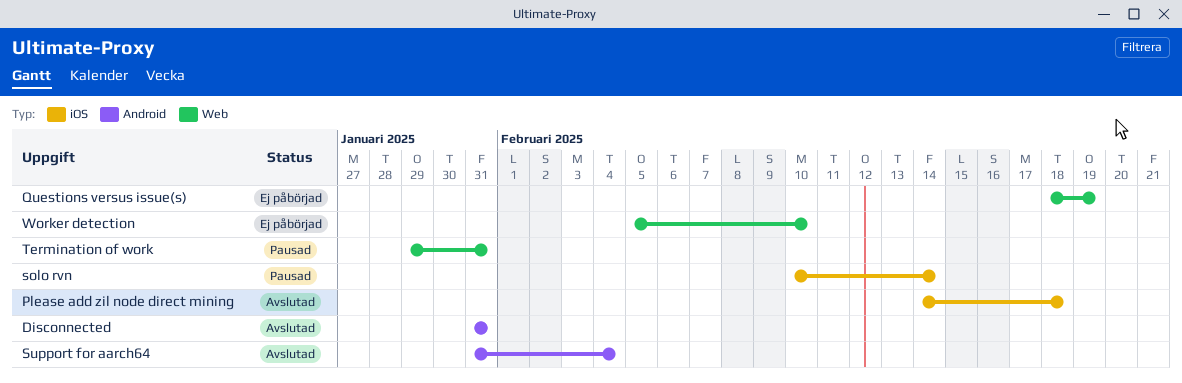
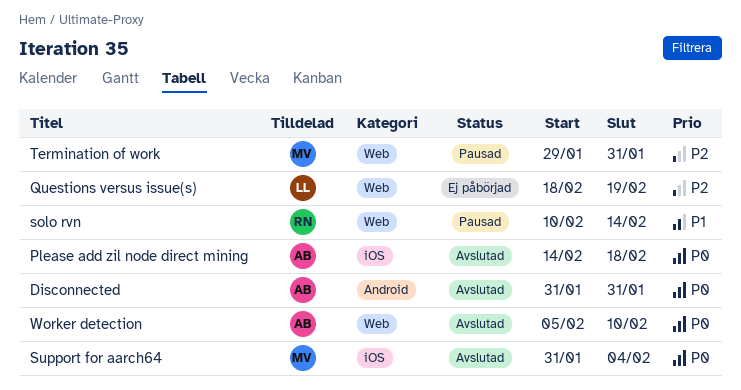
solo rvn, label: iOS -> Web
Support for aarch64, label: Android -> iOS
Worker detection, status: Ej påbörjad -> Avslutad

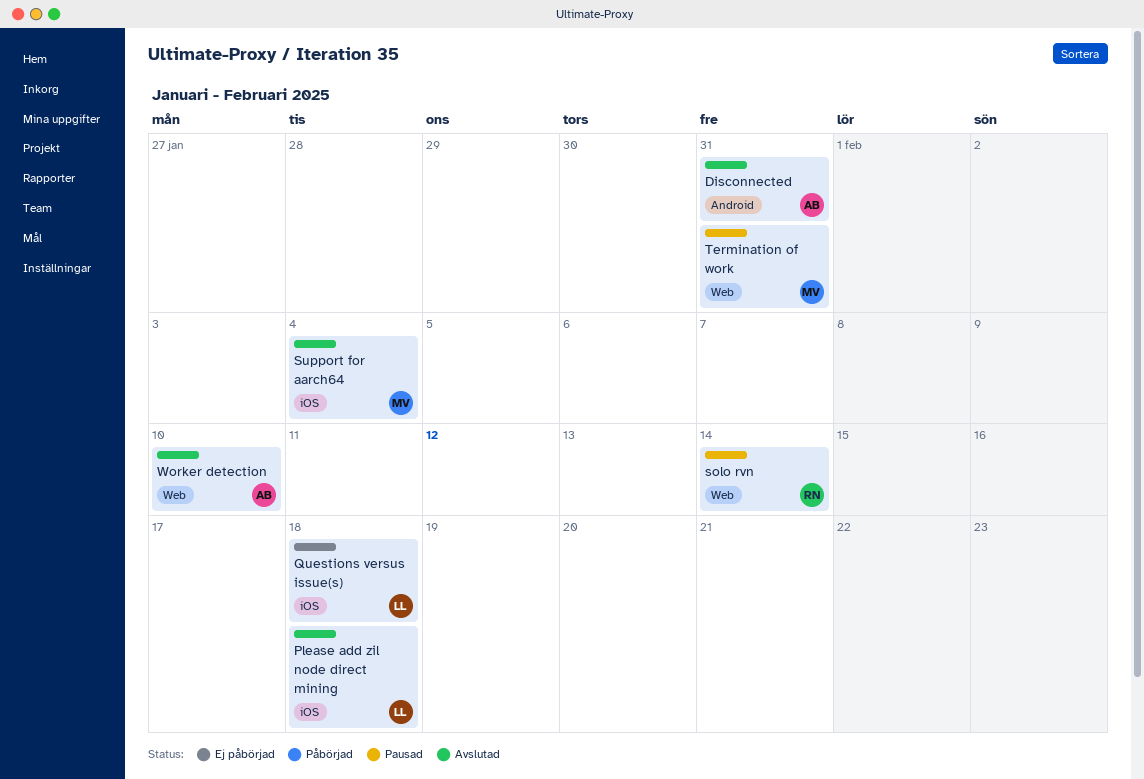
Please add zil node direct mining, owner: AB -> LL
Questions versus issue(s), label: Web -> iOS
Questions versus issue(s), due: Feb 19 -> Feb 18

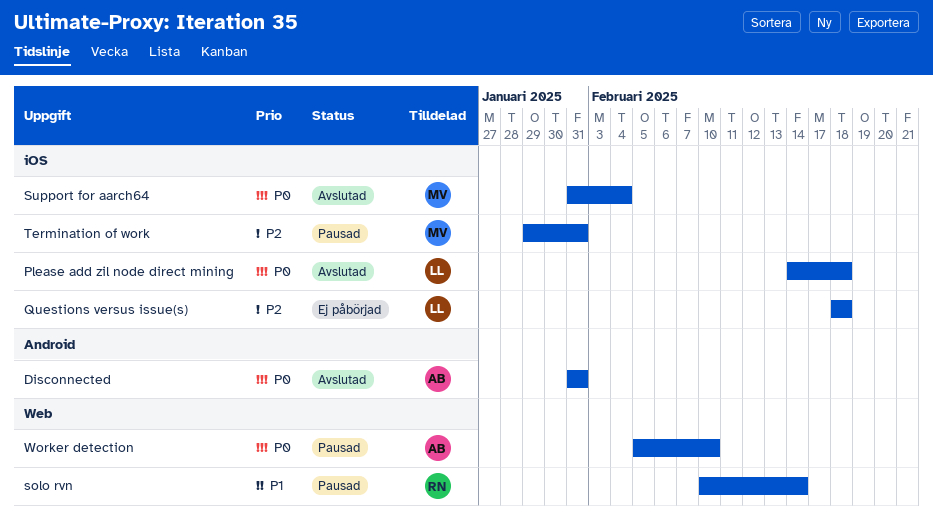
Termination of work, label: Web -> iOS
Worker detection, status: Avslutad -> Pausad

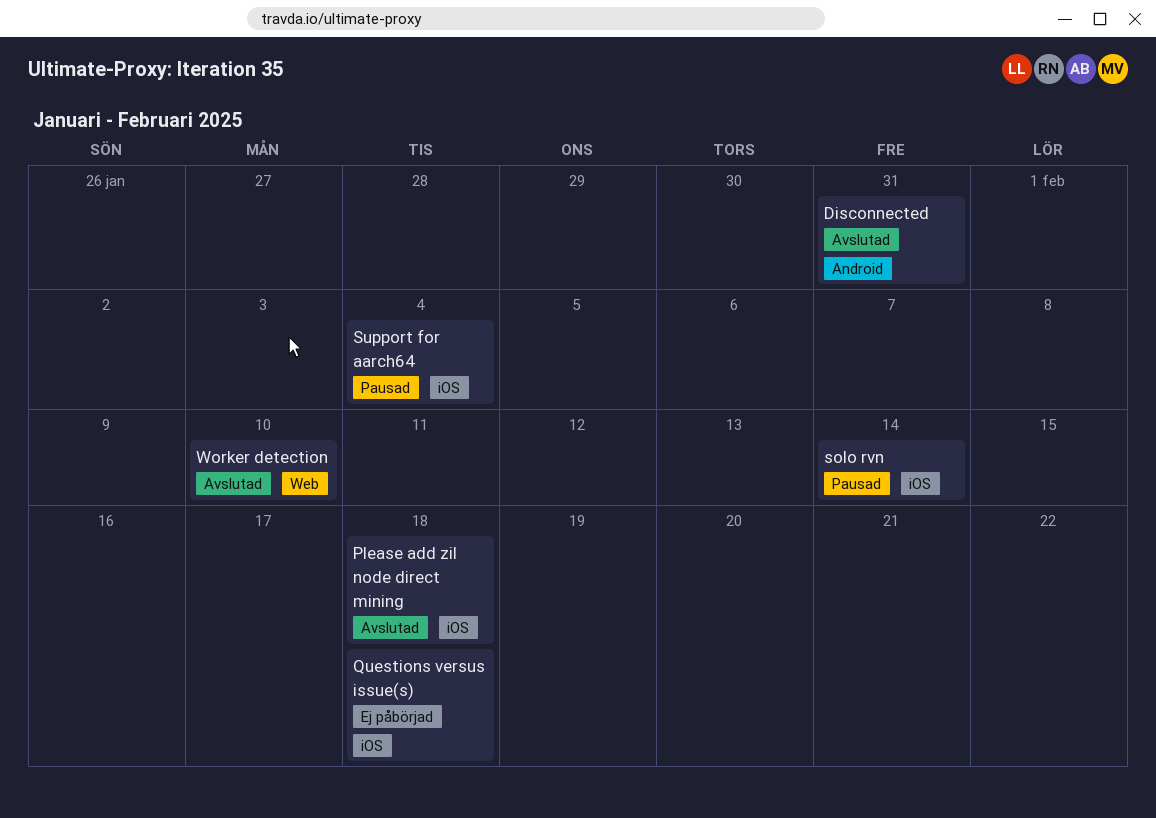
solo rvn, label: Web -> iOS
Support for aarch64, status: Avslutad -> Pausad
Termination of work: present -> none
Worker detection, status: Pausad -> Avslutad

